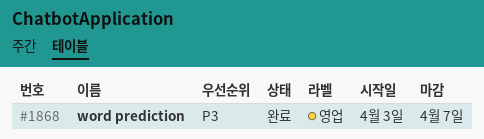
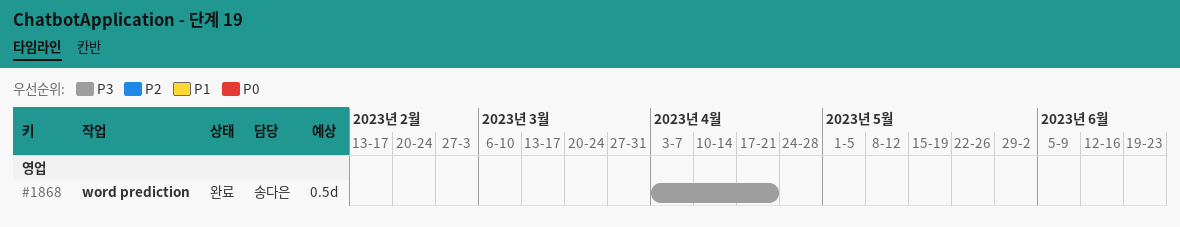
#1868, due: Apr 7 -> Apr 21

